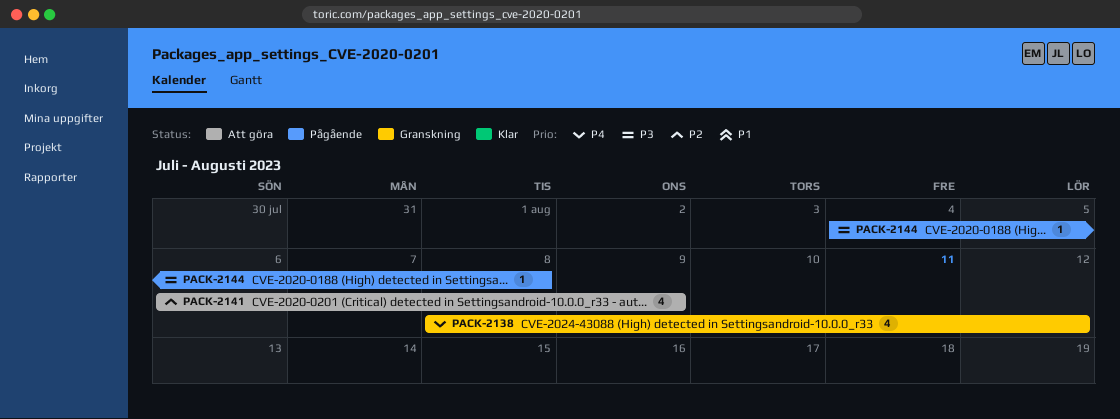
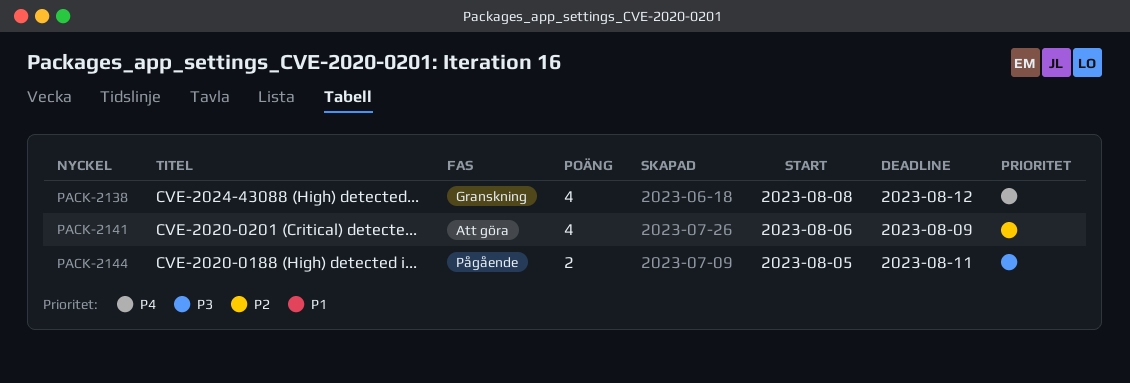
PACK-2144, estimate: 1 -> 2
PACK-2144, start: Aug 4 -> Aug 5
PACK-2144, due: Aug 8 -> Aug 11

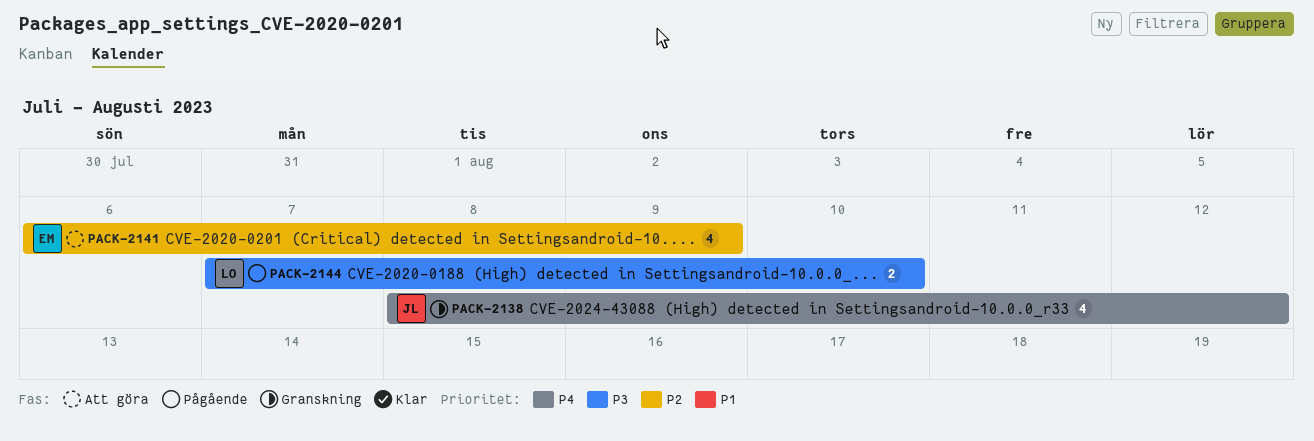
PACK-2144, start: Aug 5 -> Aug 7
PACK-2144, due: Aug 11 -> Aug 10

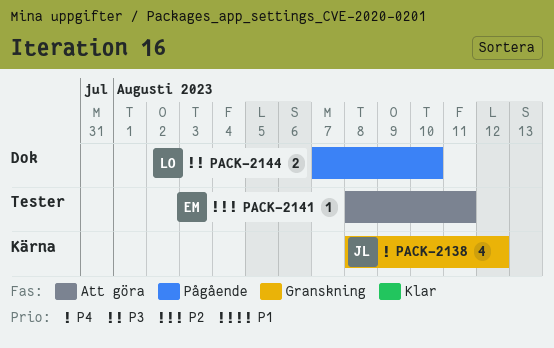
PACK-2141, estimate: 4 -> 1
PACK-2141, start: Aug 6 -> Aug 8
PACK-2141, due: Aug 9 -> Aug 11

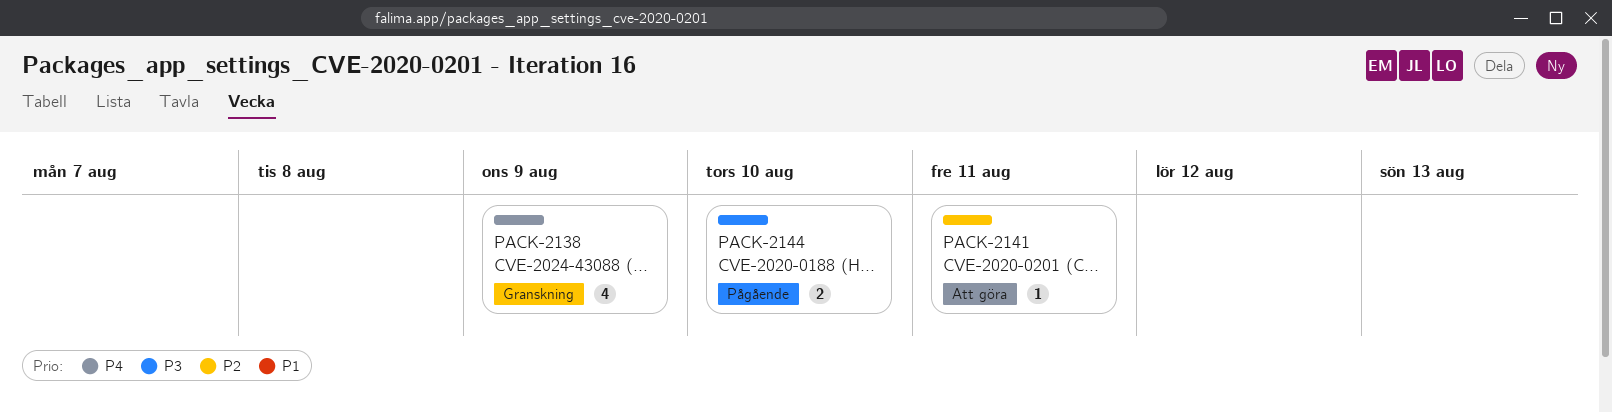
PACK-2138, due: Aug 12 -> Aug 9

